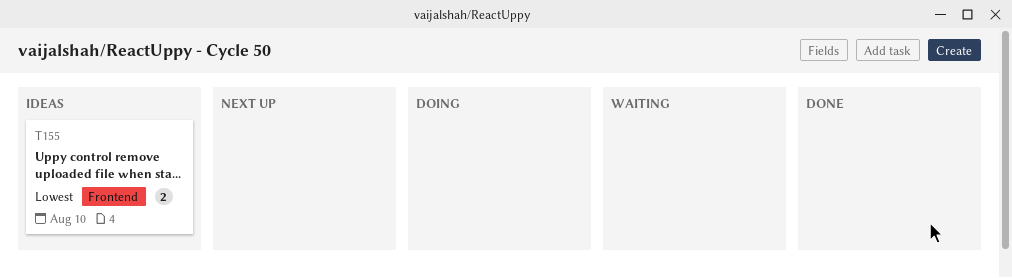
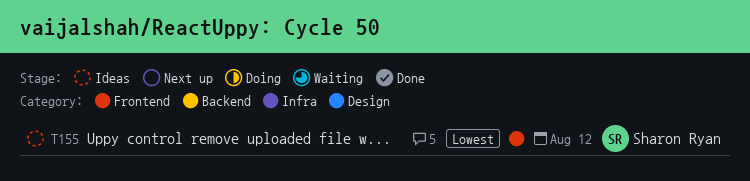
T155, due: Aug 10 -> Aug 12

